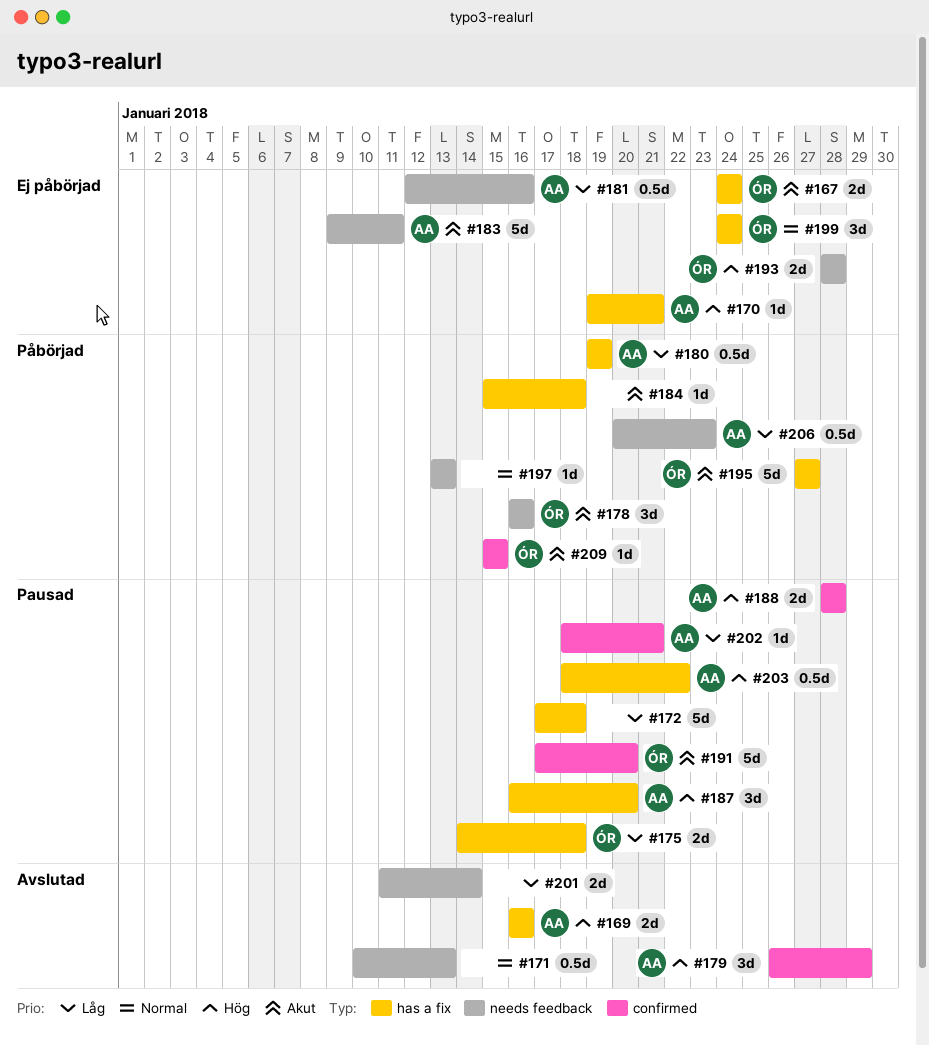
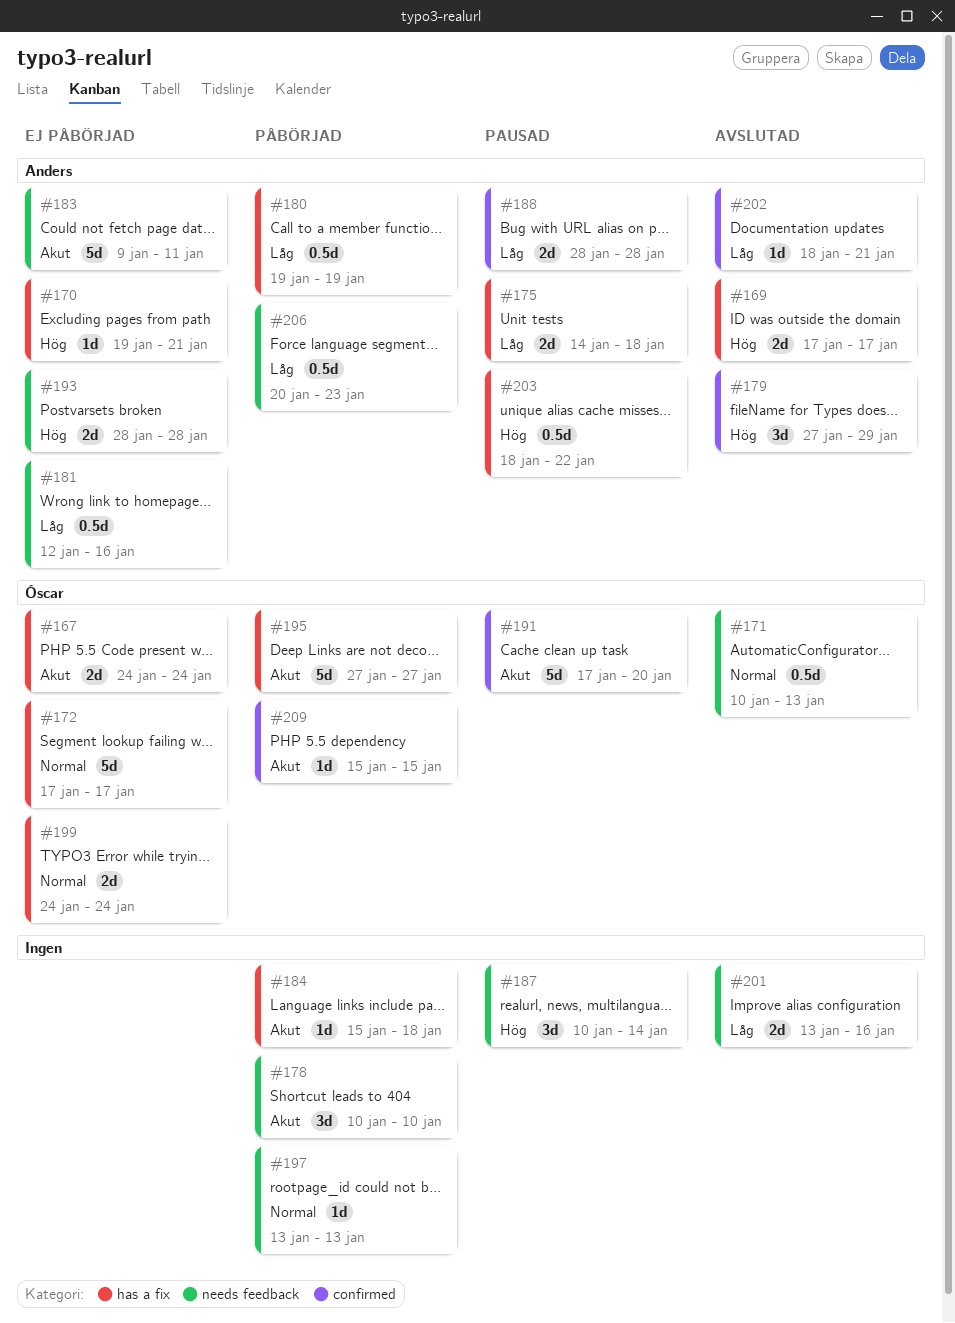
#169, start: Jan 16 -> Jan 17
#169, due: Jan 16 -> Jan 17
#171, owner: none -> Óscar
#172, status: Pausad -> Ej påbörjad
#172, owner: none -> Óscar
#172, priority: Låg -> Normal
#172, due: Jan 18 -> Jan 17
#175, owner: Óscar -> Anders
#178, owner: Óscar -> none
#178, start: Jan 16 -> Jan 10
#178, due: Jan 16 -> Jan 10
#179, start: Jan 26 -> Jan 27
#187, owner: Anders -> none
#187, label: has a fix -> needs feedback
#187, start: Jan 16 -> Jan 10
#187, due: Jan 20 -> Jan 14
#188, priority: Hög -> Låg
#193, owner: Óscar -> Anders
#199, estimate: 3d -> 2d
#201, start: Jan 11 -> Jan 13
#201, due: Jan 14 -> Jan 16
#202, status: Pausad -> Avslutad

